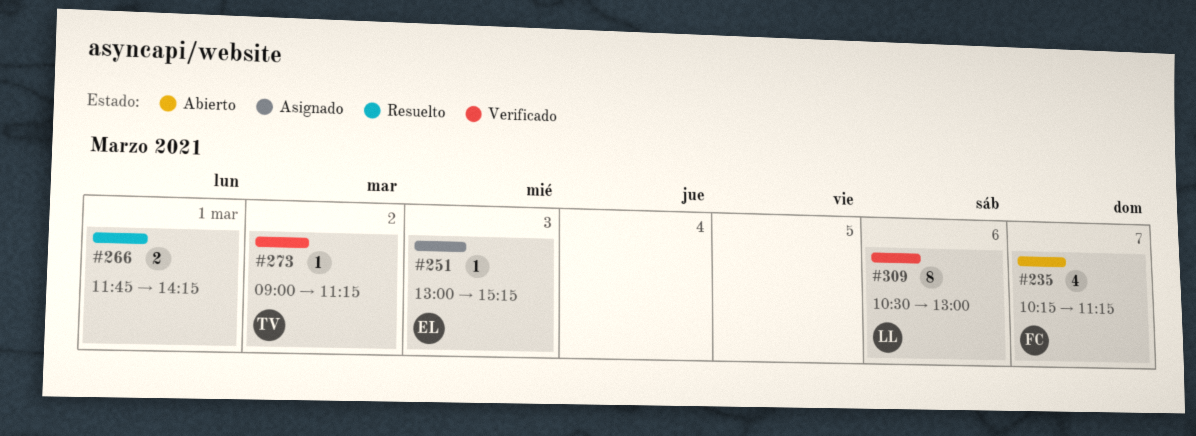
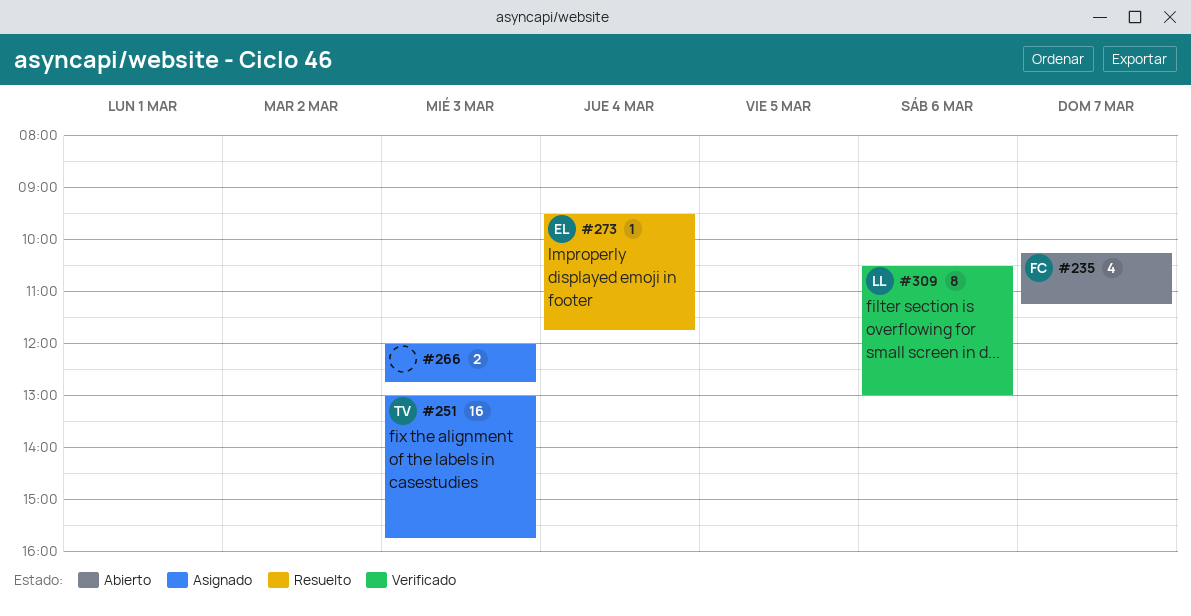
#251, owner: EL -> TV
#251, estimate: 1 -> 16
#251, ends: 15:15 -> 15:45
#266, status: Resuelto -> Asignado
#266, day: Mar 1 -> Mar 3
#266, begins: 11:45 -> 12:00
#266, ends: 14:15 -> 12:45
#273, status: Verificado -> Resuelto
#273, owner: TV -> EL
#273, day: Mar 2 -> Mar 4
#273, begins: 09:00 -> 09:30
#273, ends: 11:15 -> 11:45

